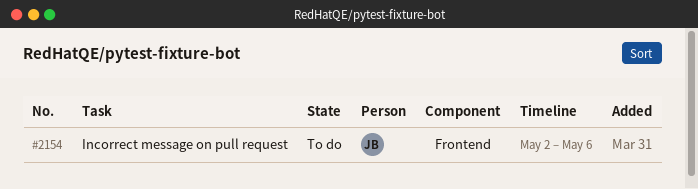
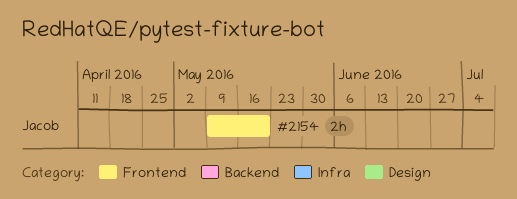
#2154, start: May 2 -> May 9
#2154, due: May 6 -> May 20

